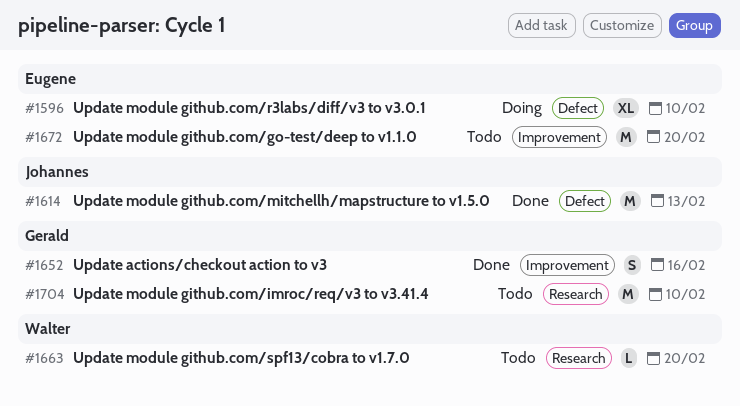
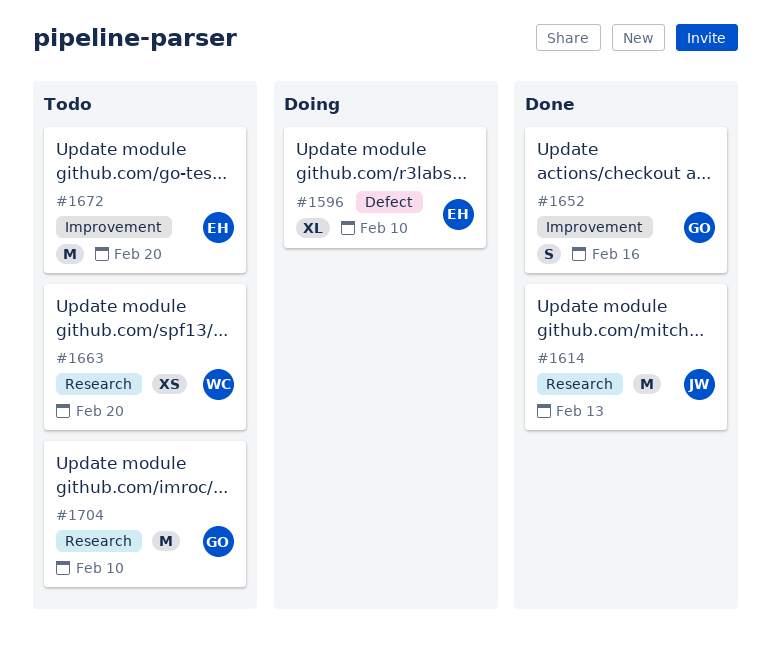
#1614, label: Defect -> Research
#1663, estimate: L -> XS

